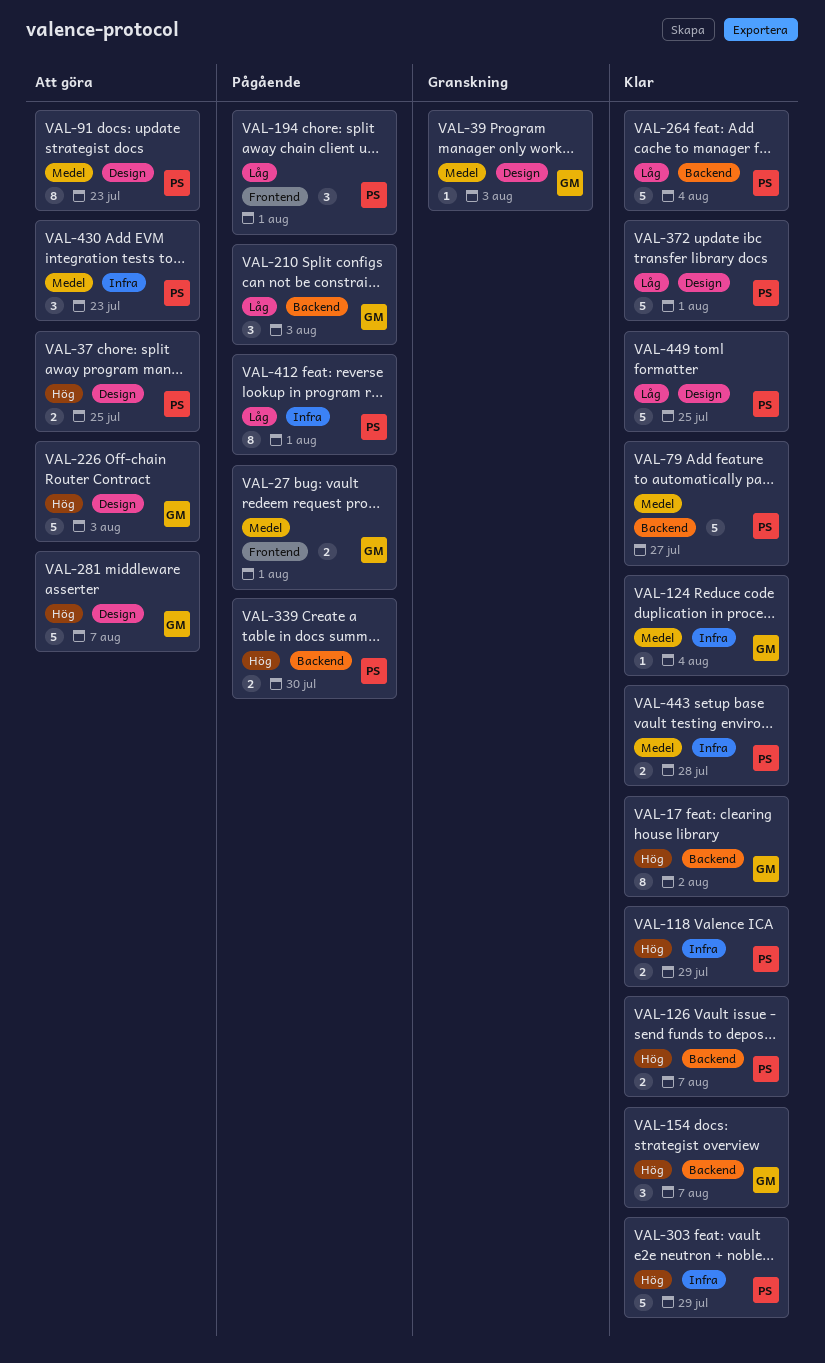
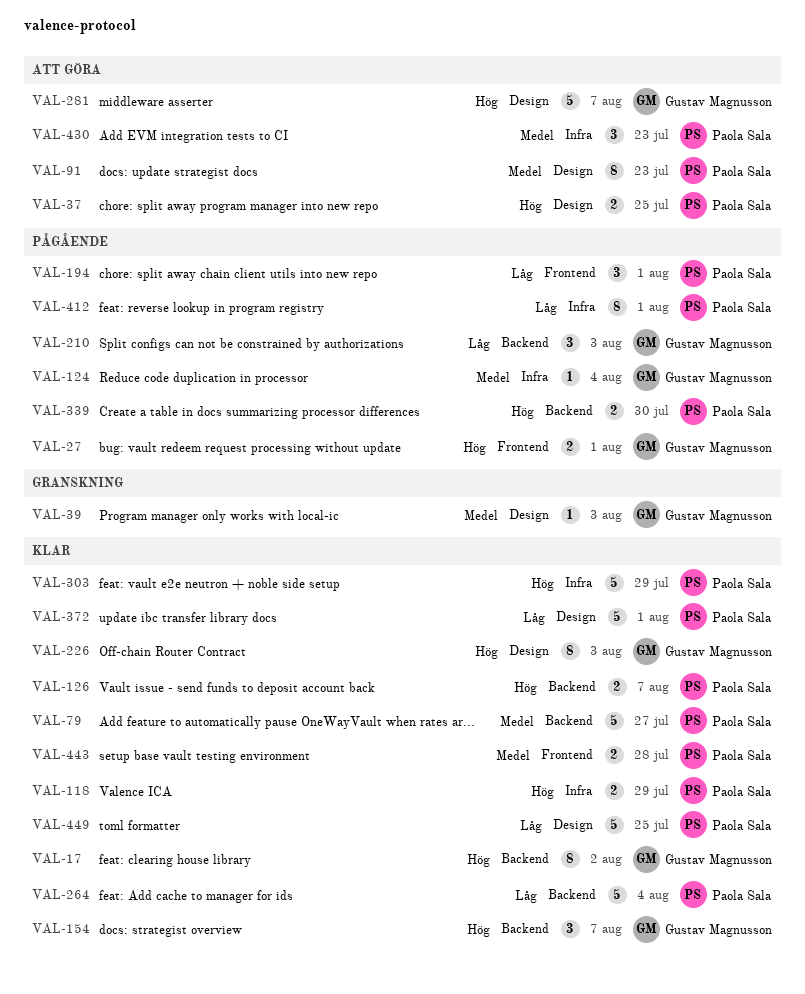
VAL-27, priority: Medel -> Hög
VAL-124, status: Klar -> Pågående
VAL-226, status: Att göra -> Klar
VAL-226, estimate: 5 -> 8
VAL-443, label: Infra -> Frontend

